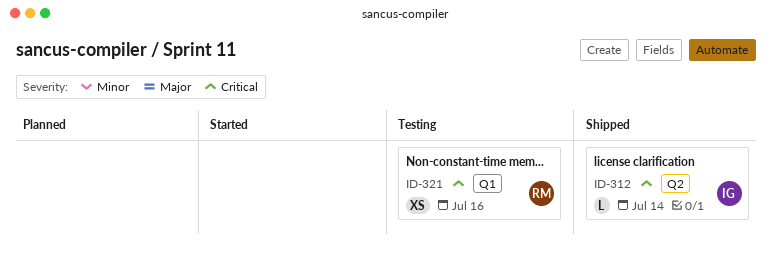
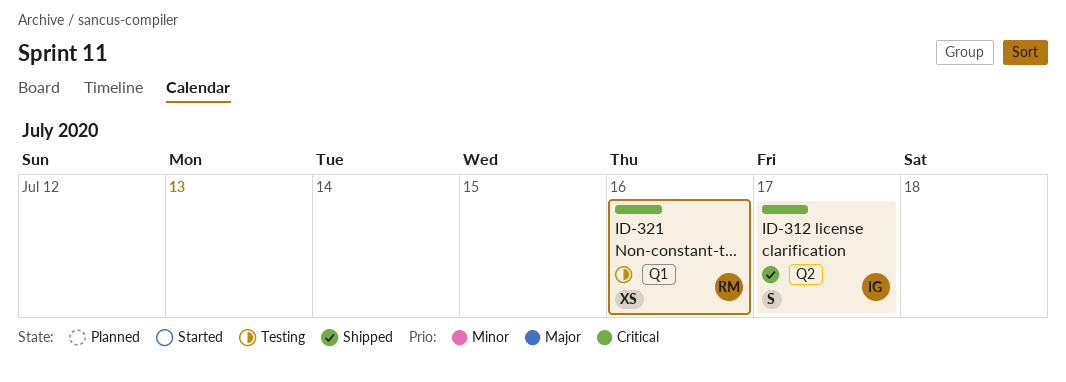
ID-312, estimate: L -> S
ID-312, due: Jul 14 -> Jul 17

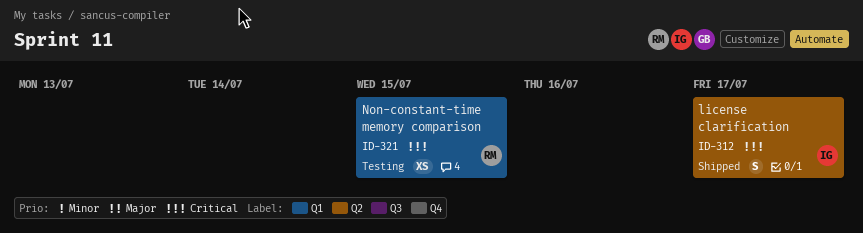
ID-321, due: Jul 16 -> Jul 15

